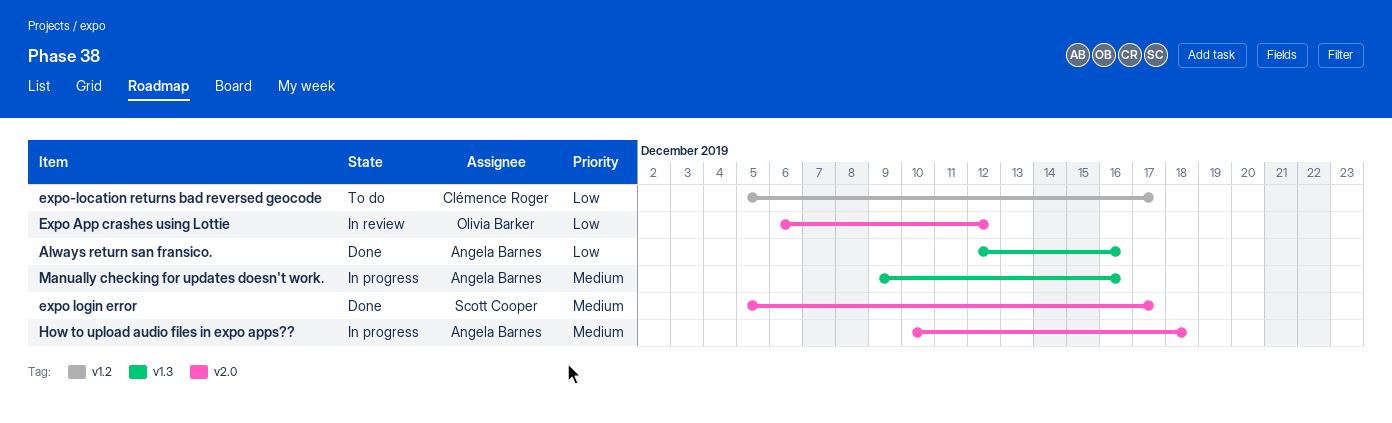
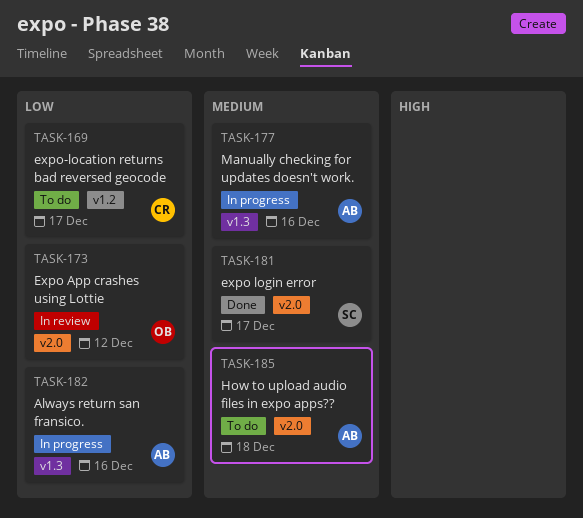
Always return san fransico., status: Done -> In progress
How to upload audio files in expo apps??, status: In progress -> To do

